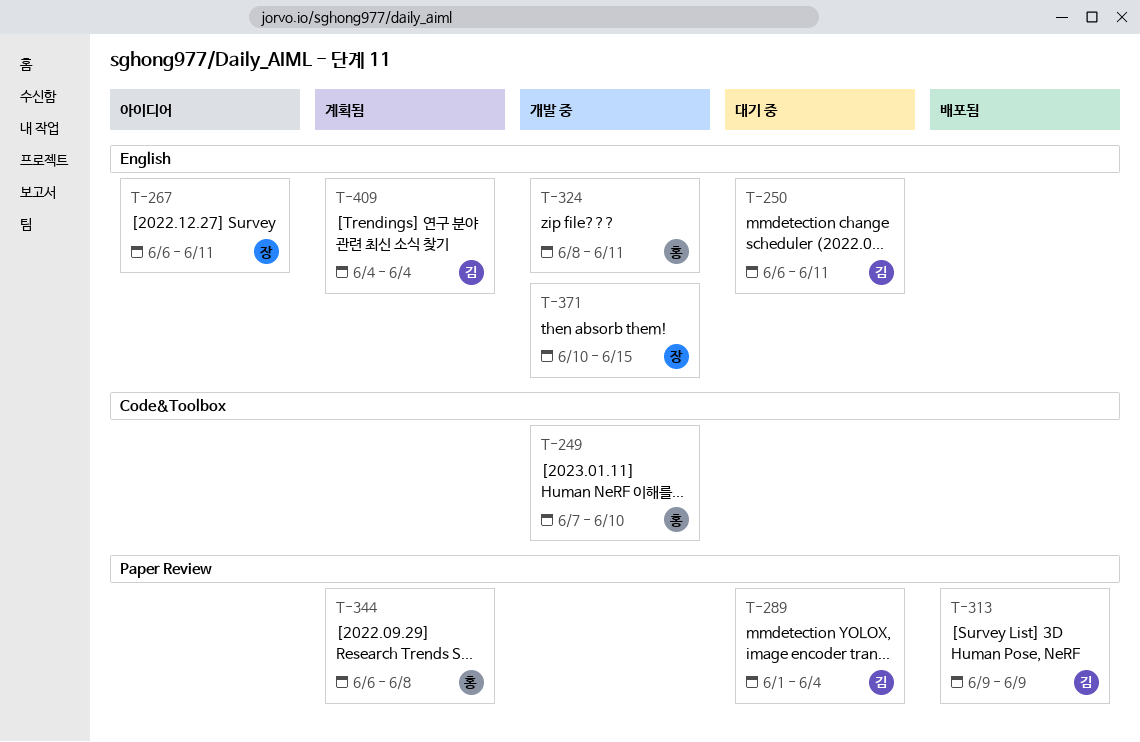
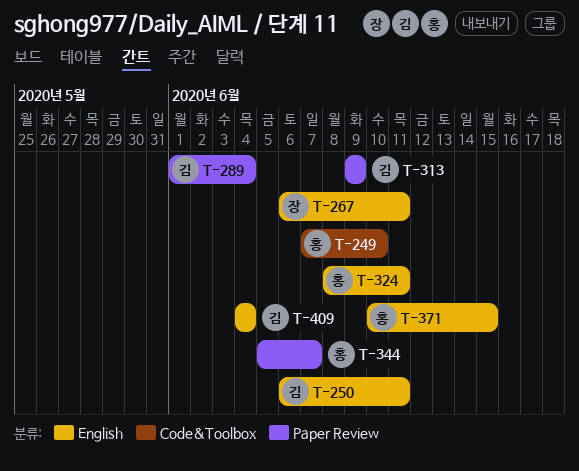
T-344, start: Jun 6 -> Jun 5
T-344, due: Jun 8 -> Jun 7
T-371, owner: 장 -> 홍

